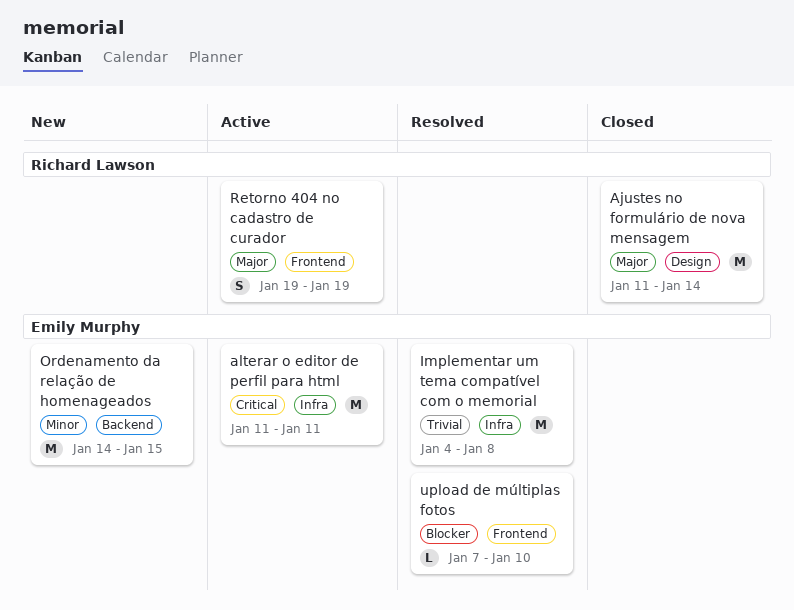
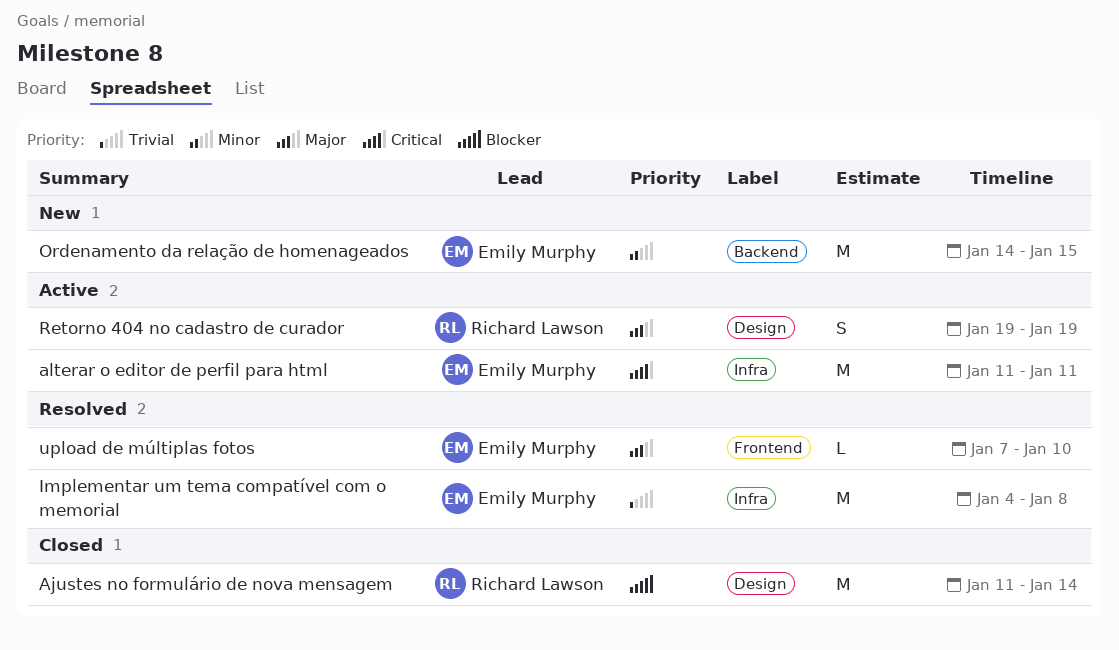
Ajustes no formulário de nova mensagem, priority: Major -> Blocker
Retorno 404 no cadastro de curador, label: Frontend -> Design
upload de múltiplas fotos, priority: Blocker -> Major

